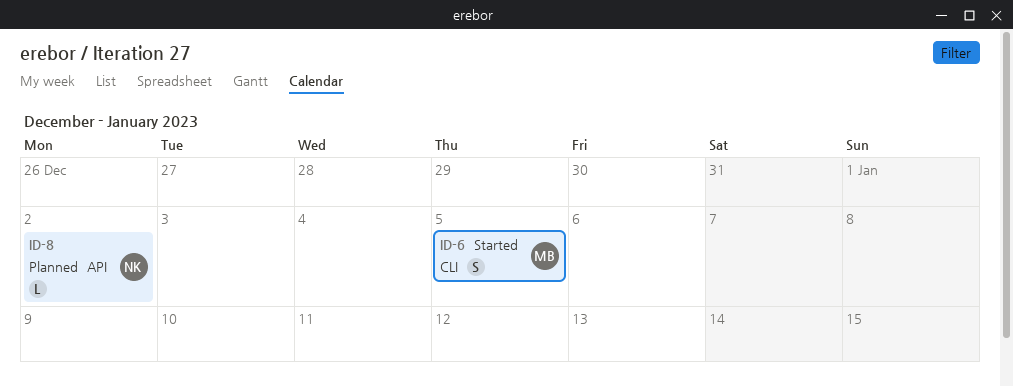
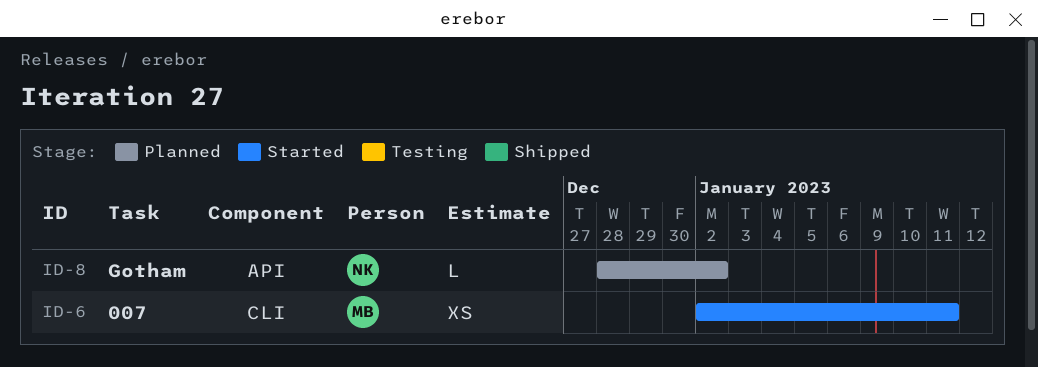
ID-6, estimate: S -> XS
ID-6, due: Jan 5 -> Jan 11

